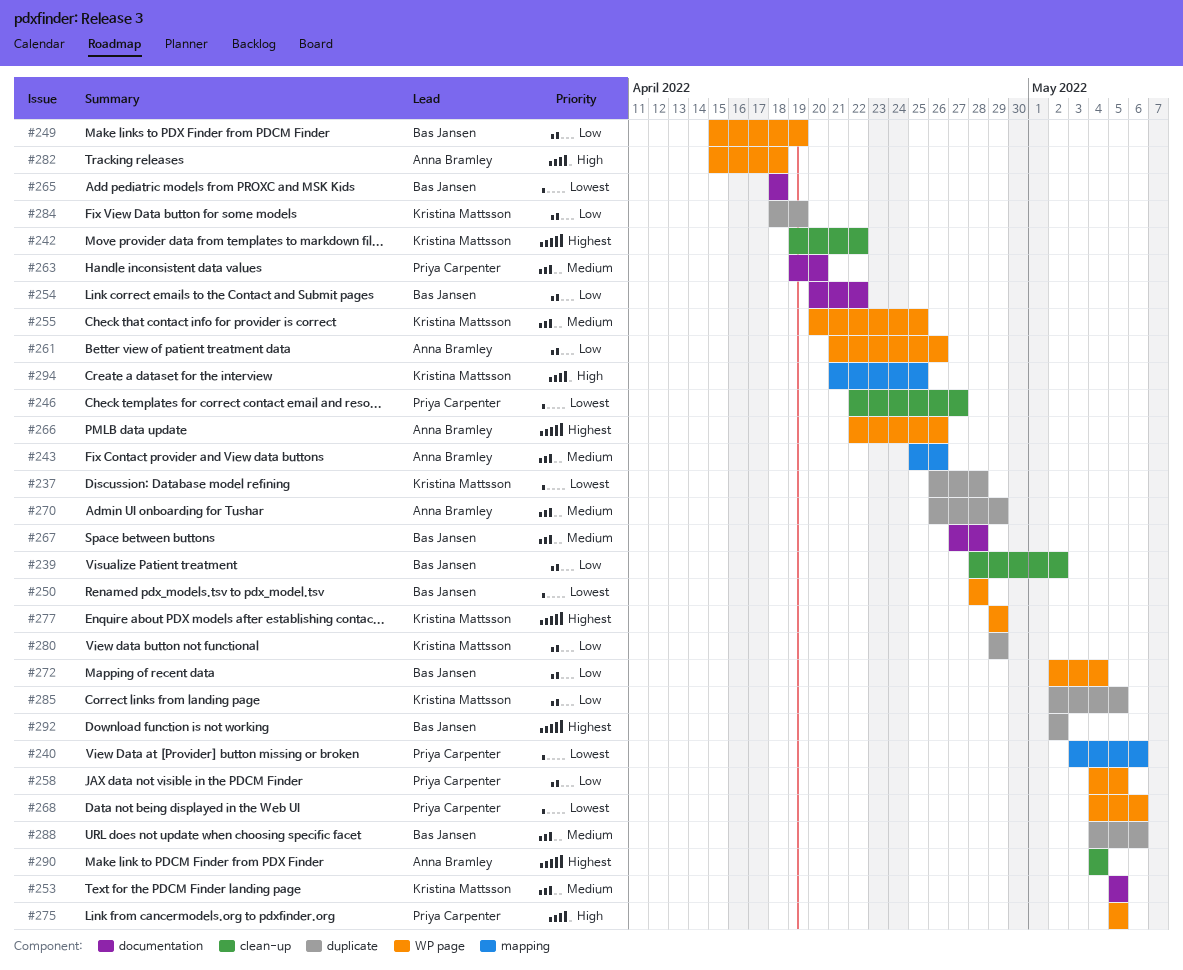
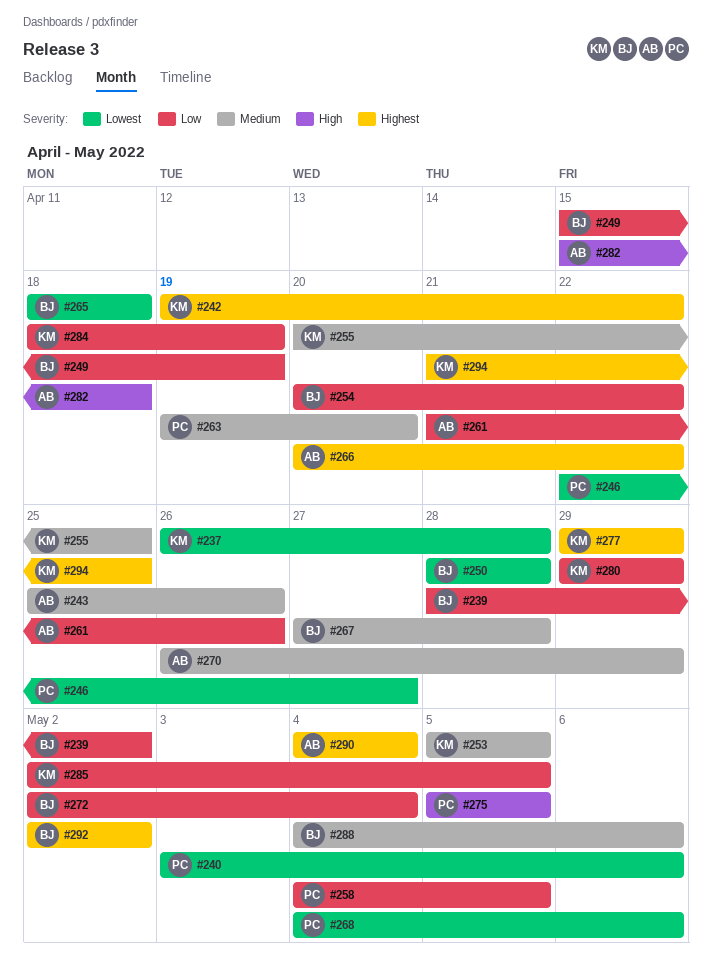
#266, start: Apr 22 -> Apr 20
#266, due: Apr 26 -> Apr 22
#294, priority: High -> Highest

